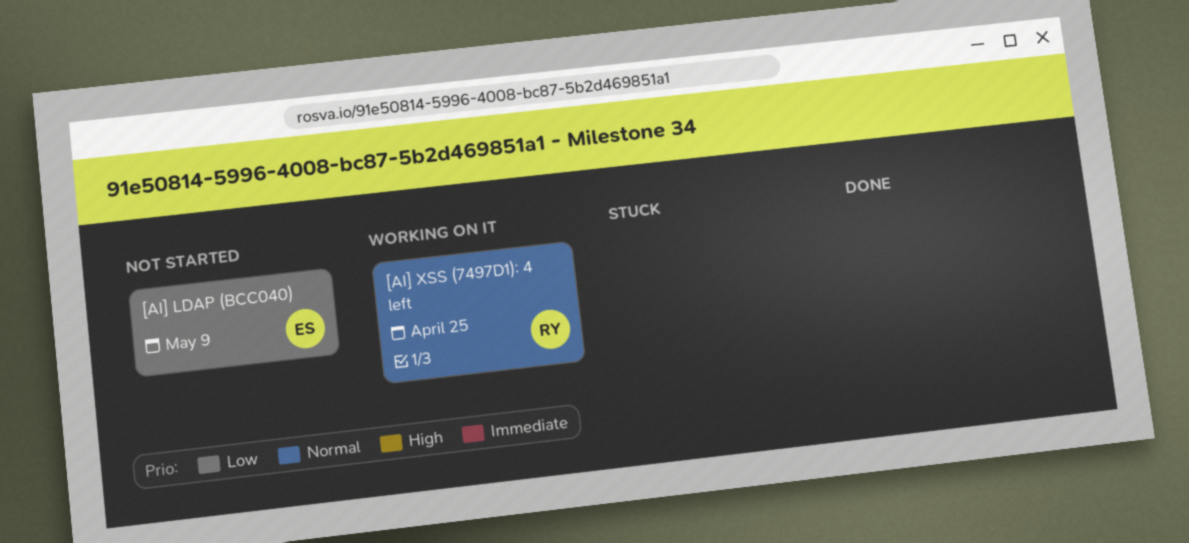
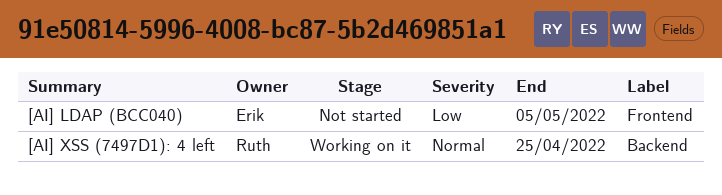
[AI] LDAP (BCC040), due: May 9 -> May 5

